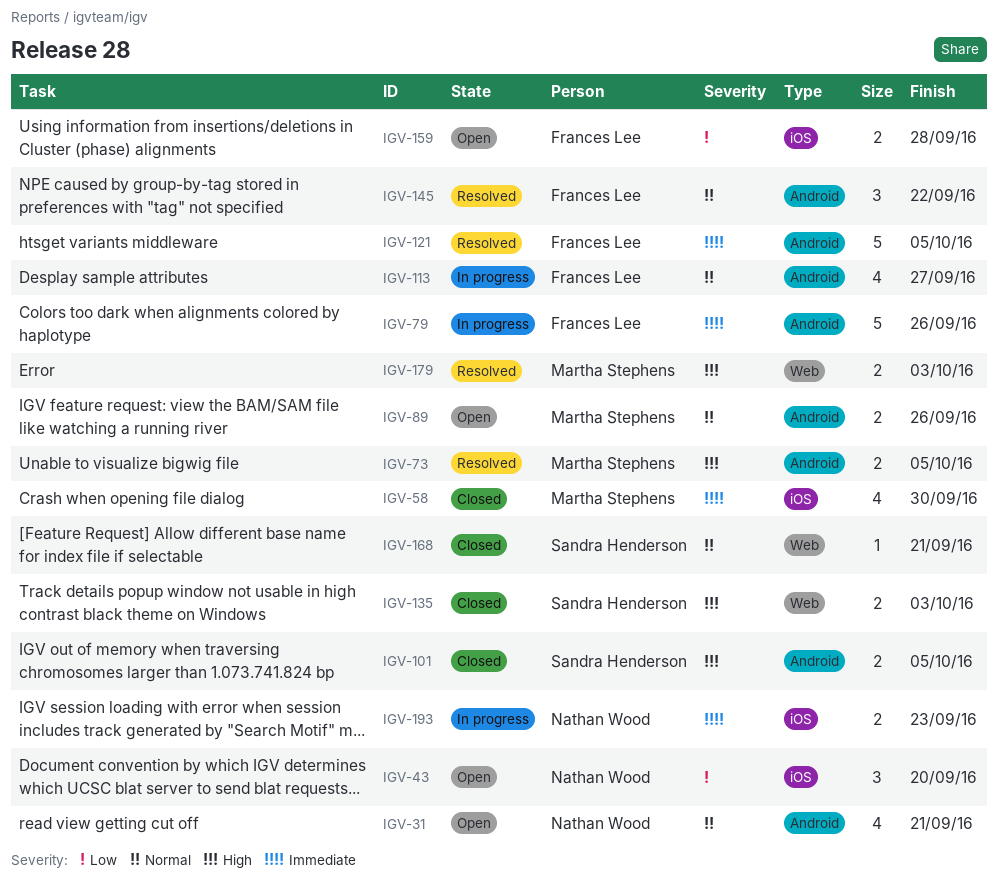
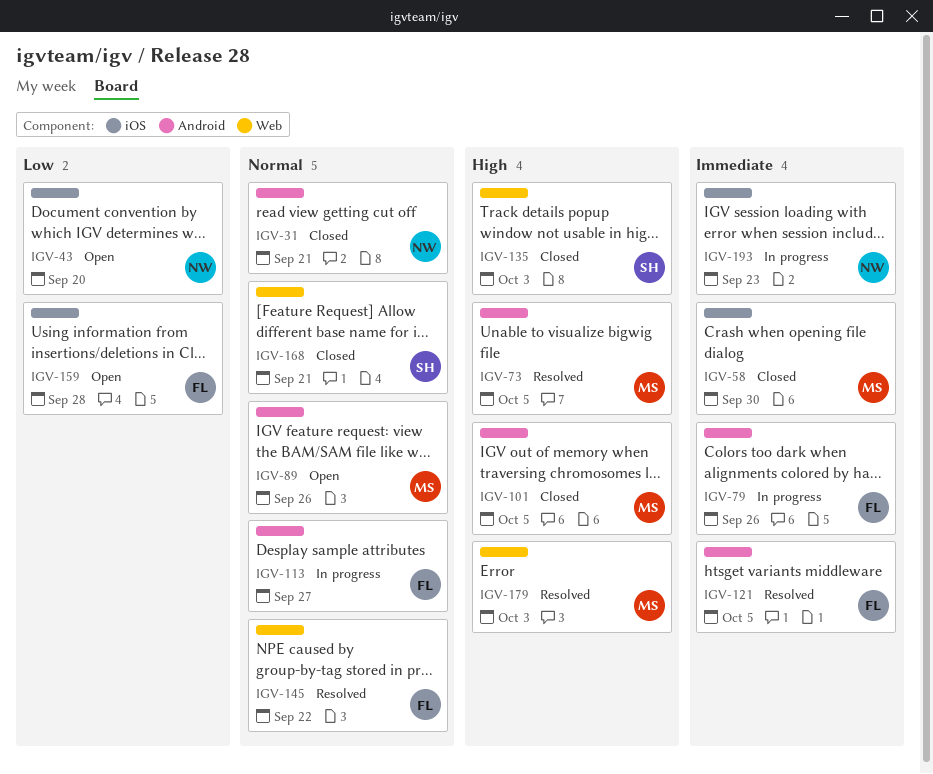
IGV-31, status: Open -> Closed
IGV-101, owner: Sandra Henderson -> Martha Stephens
IGV-145, label: Android -> Web

